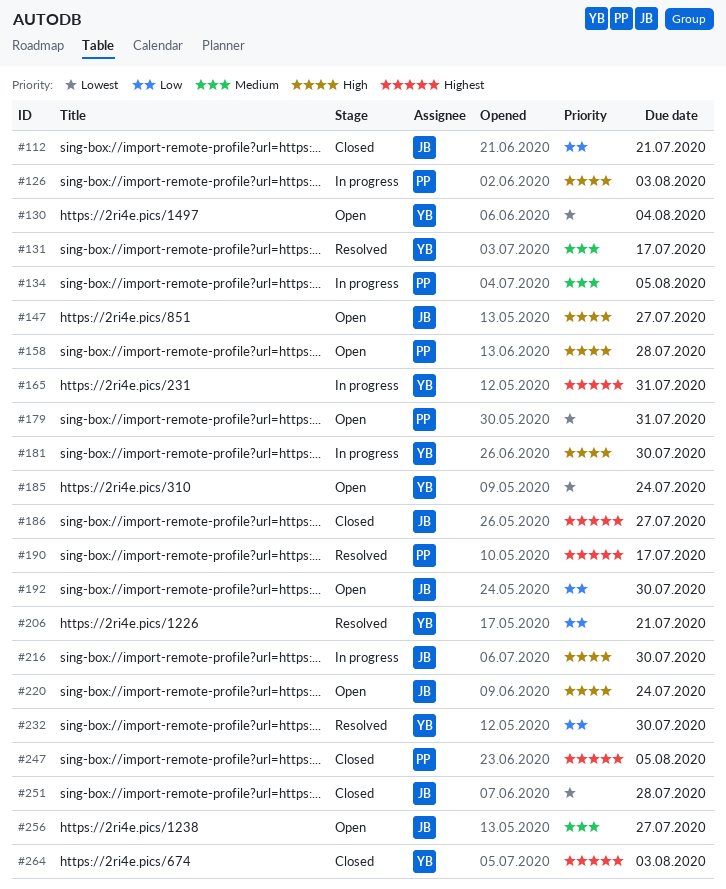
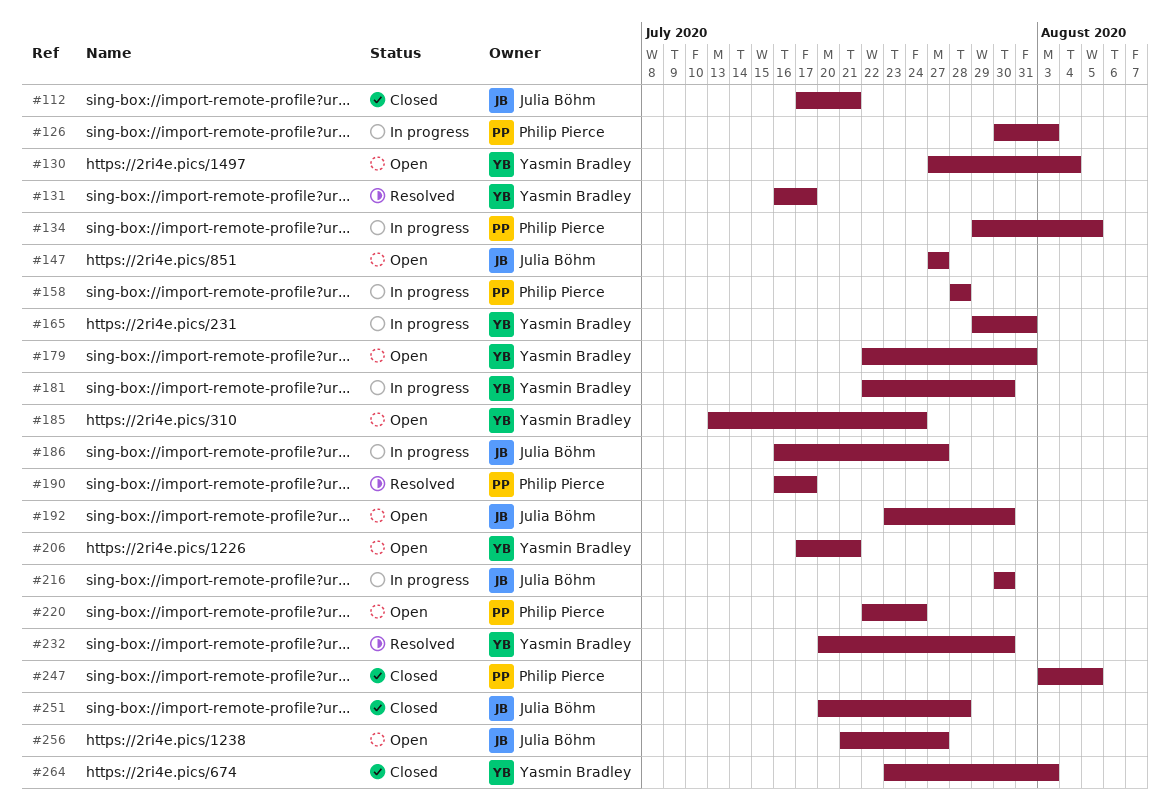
#158, status: Open -> In progress
#179, owner: Philip Pierce -> Yasmin Bradley
#186, status: Closed -> In progress
#206, status: Resolved -> Open
#220, owner: Julia Böhm -> Philip Pierce

